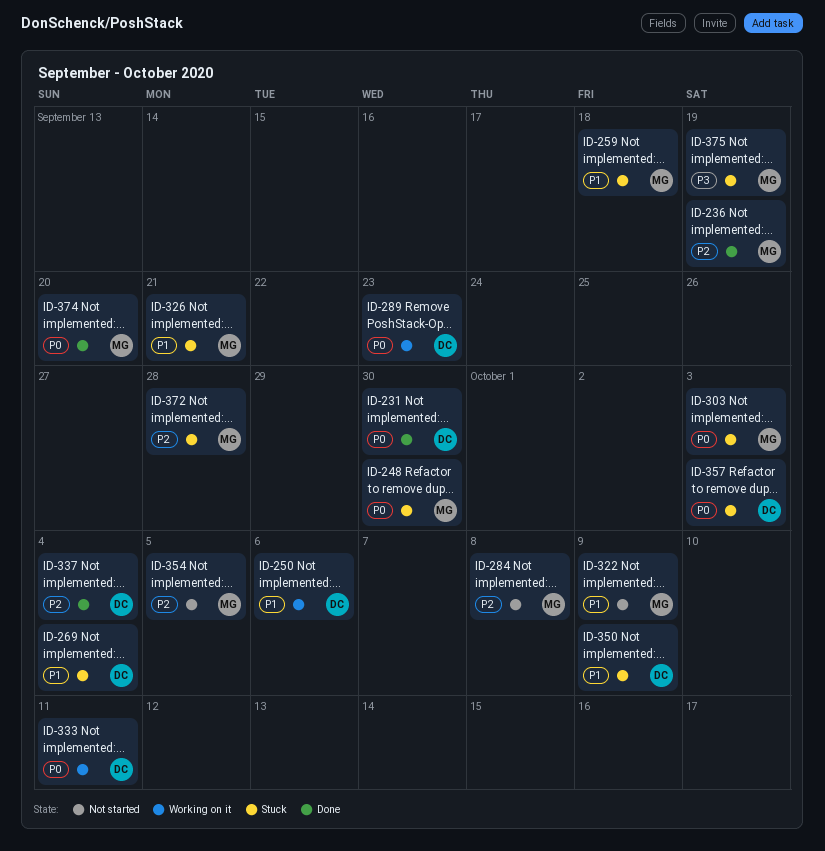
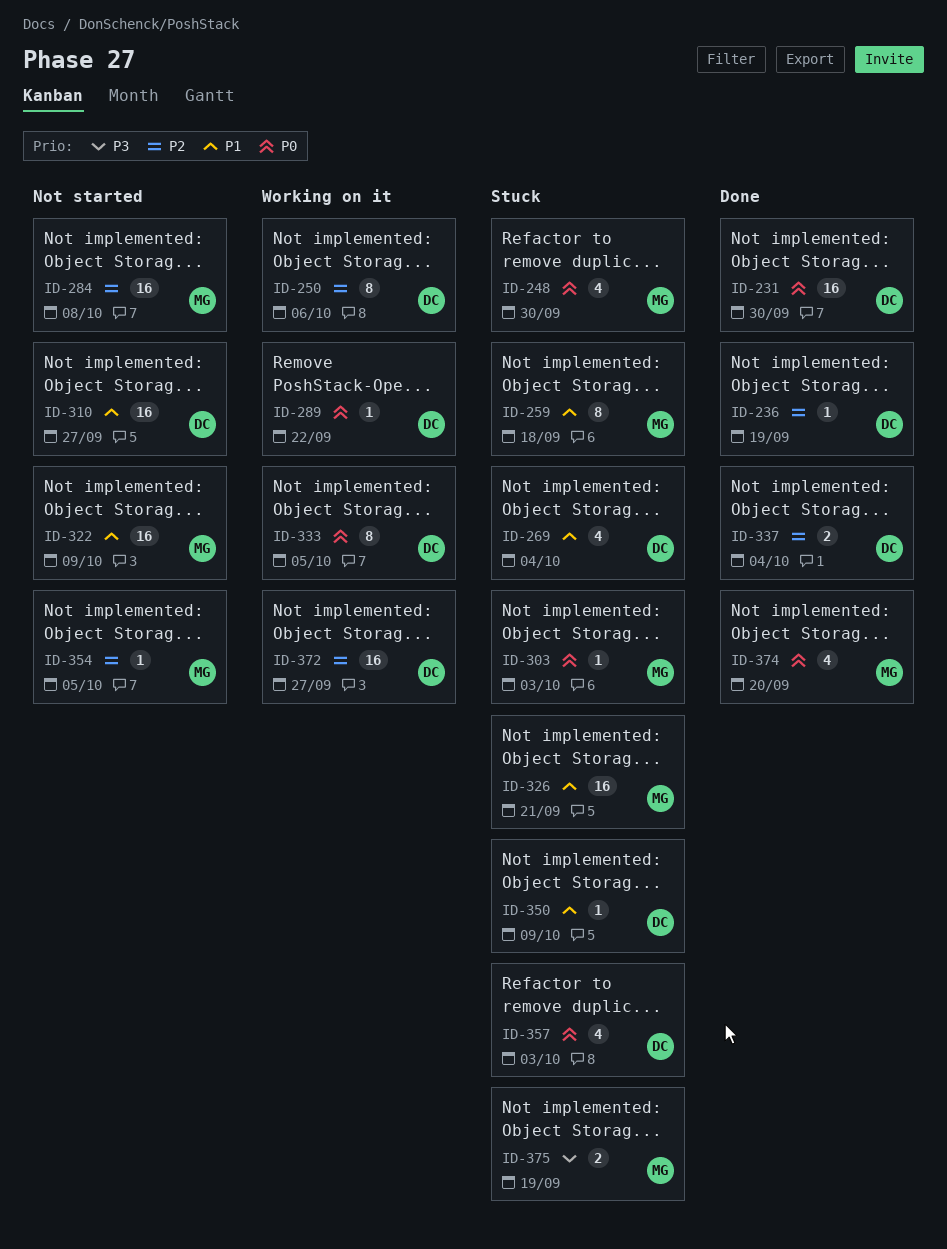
ID-236, owner: MG -> DC
ID-250, priority: P1 -> P2
ID-289, due: Sep 23 -> Sep 22
ID-310: none -> present
ID-333, due: Oct 11 -> Oct 5
ID-372, status: Stuck -> Working on it
ID-372, owner: MG -> DC
ID-372, due: Sep 28 -> Sep 27

